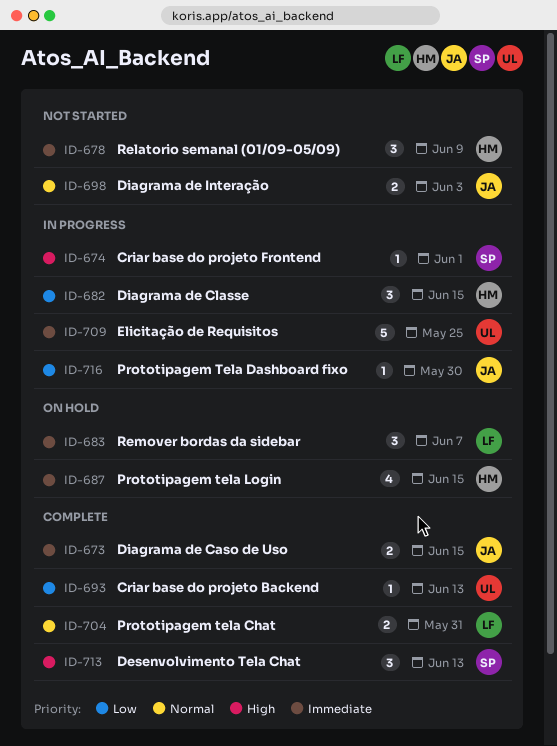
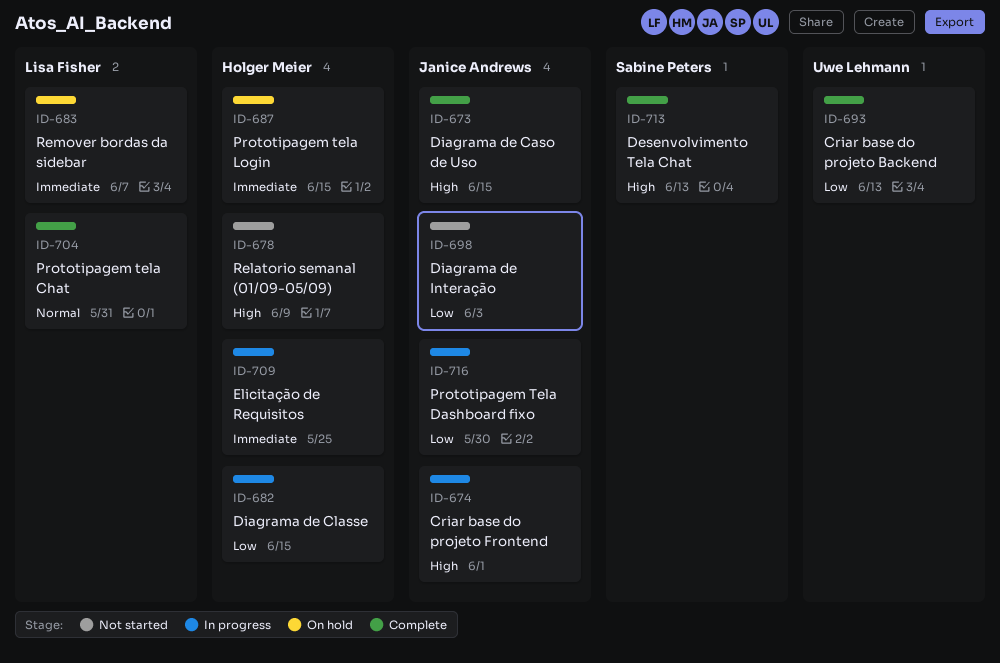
ID-673, priority: Immediate -> High
ID-674, owner: Sabine Peters -> Janice Andrews
ID-678, priority: Immediate -> High
ID-698, priority: Normal -> Low
ID-709, owner: Uwe Lehmann -> Holger Meier

